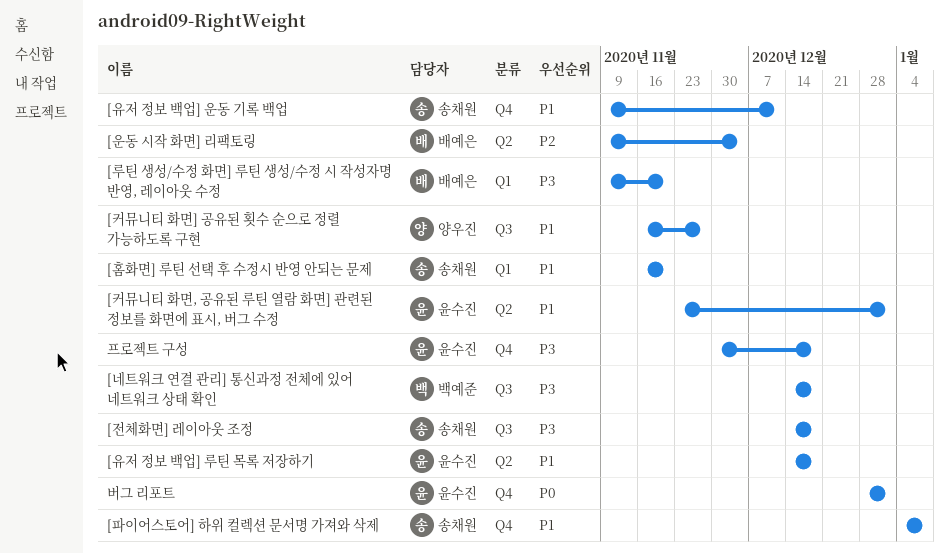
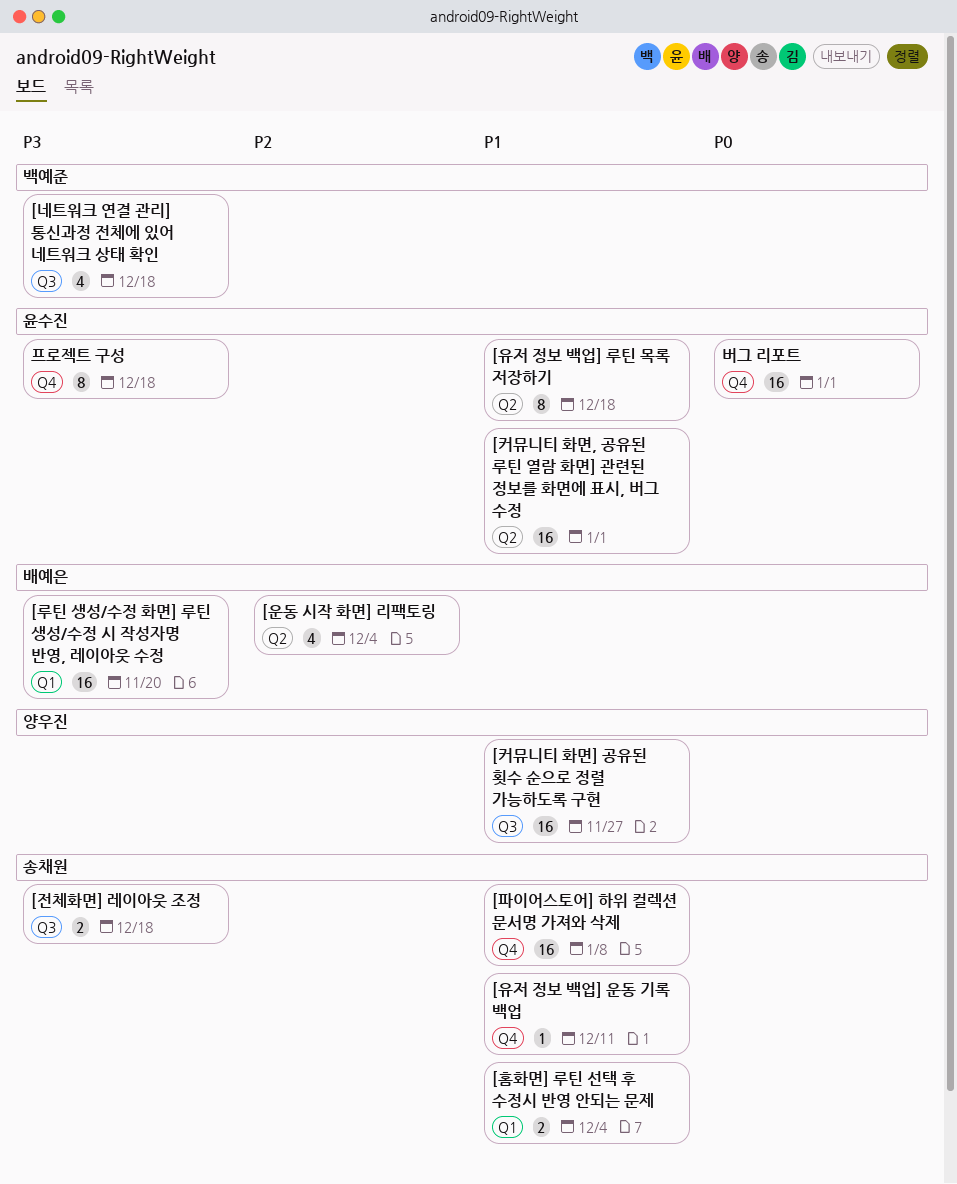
[홈화면] 루틴 선택 후 수정시 반영 안되는 문제, due: Nov 20 -> Dec 4

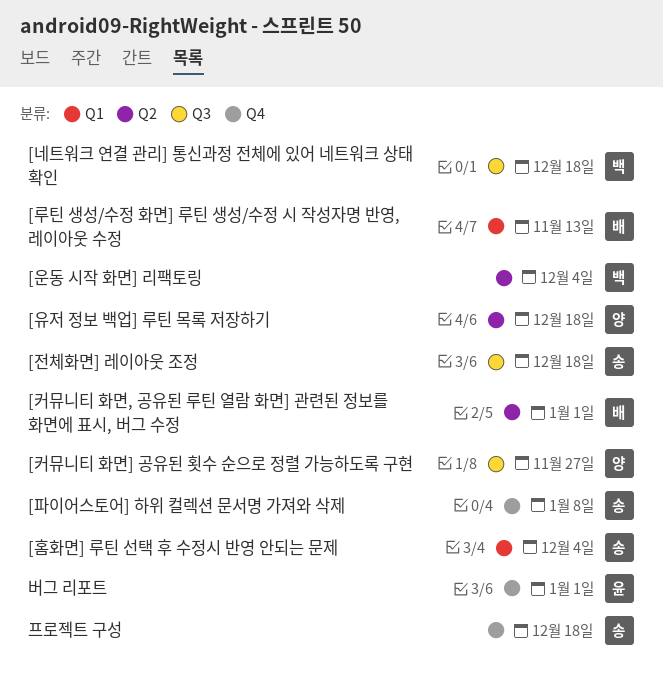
[루틴 생성/수정 화면] 루틴 생성/수정 시 작성자명 반영, 레이아웃 수정, due: Nov 20 -> Nov 13
[운동 시작 화면] 리팩토링, owner: 배예은 -> 백예준
[유저 정보 백업] 루틴 목록 저장하기, owner: 윤수진 -> 양우진
[유저 정보 백업] 운동 기록 백업: present -> none
[커뮤니티 화면, 공유된 루틴 열람 화면] 관련된 정보를 화면에 표시, 버그 수정, owner: 윤수진 -> 배예은
프로젝트 구성, owner: 윤수진 -> 송채원

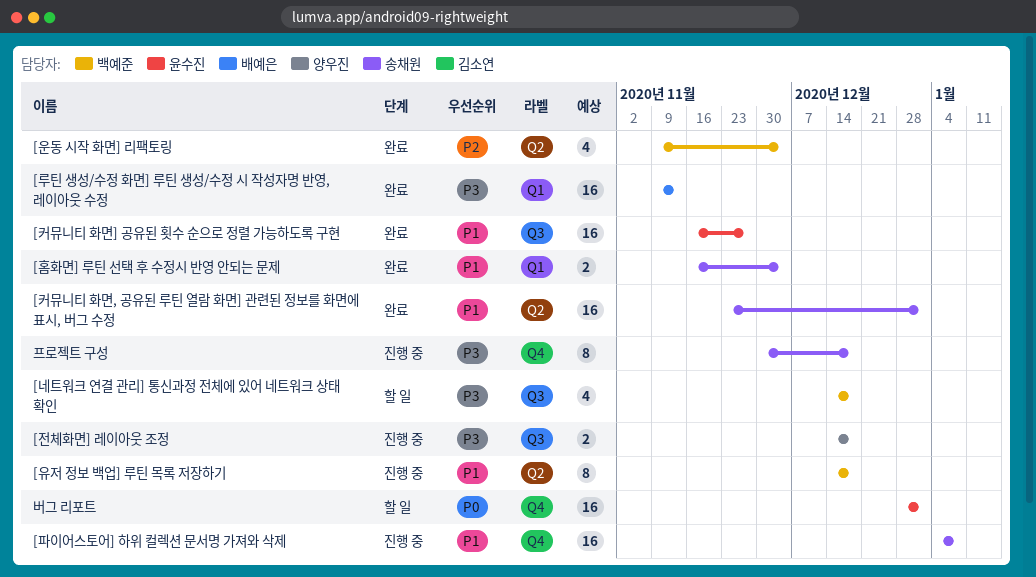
[유저 정보 백업] 루틴 목록 저장하기, owner: 양우진 -> 백예준
[전체화면] 레이아웃 조정, owner: 송채원 -> 양우진
[커뮤니티 화면, 공유된 루틴 열람 화면] 관련된 정보를 화면에 표시, 버그 수정, owner: 배예은 -> 송채원
[커뮤니티 화면] 공유된 횟수 순으로 정렬 가능하도록 구현, owner: 양우진 -> 윤수진

